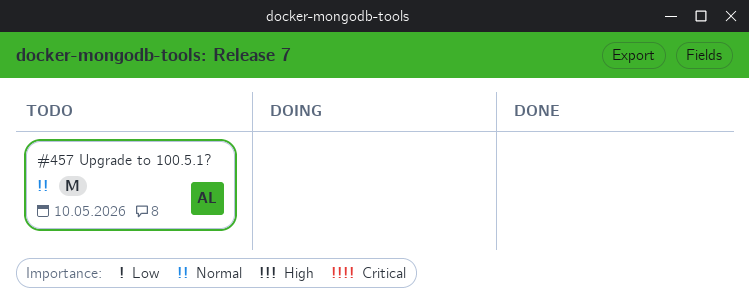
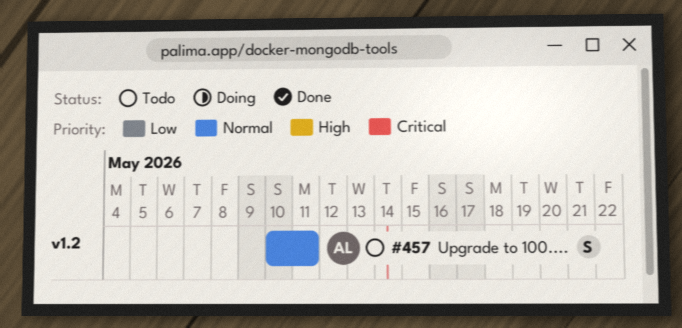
#457, estimate: M -> S
#457, due: May 10 -> May 11

